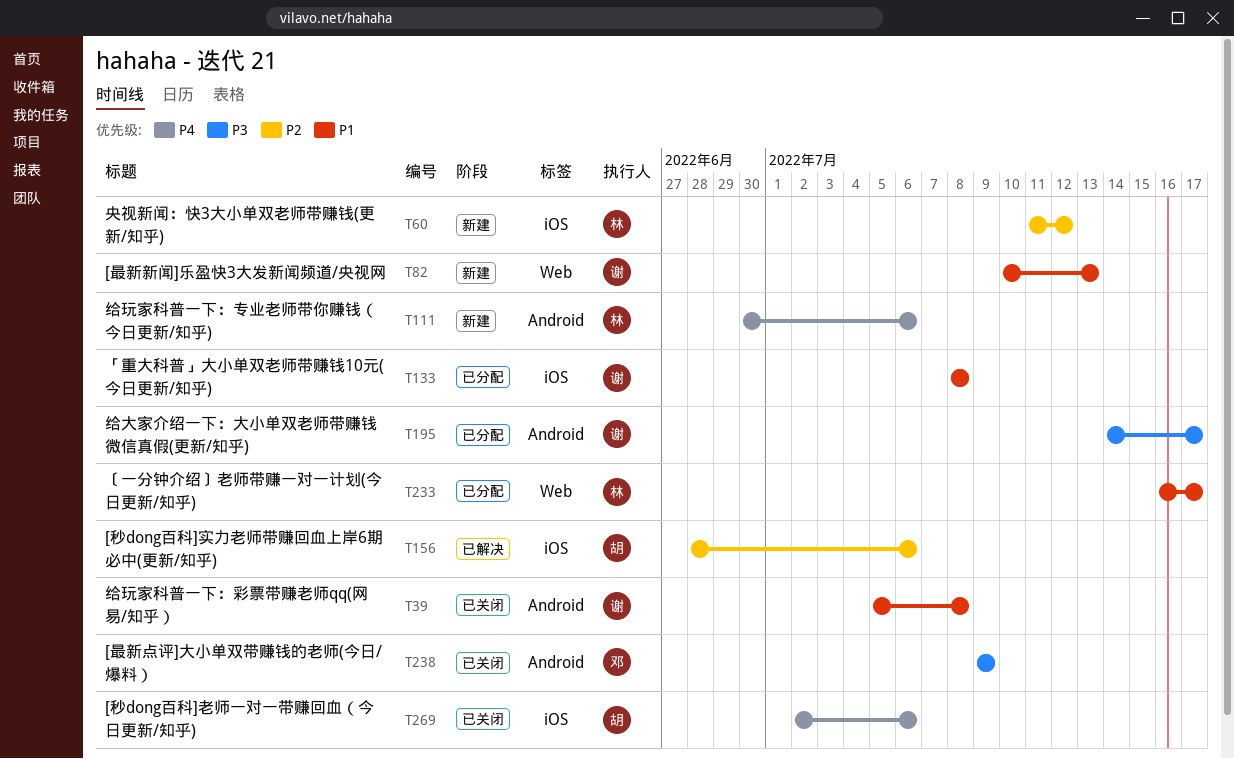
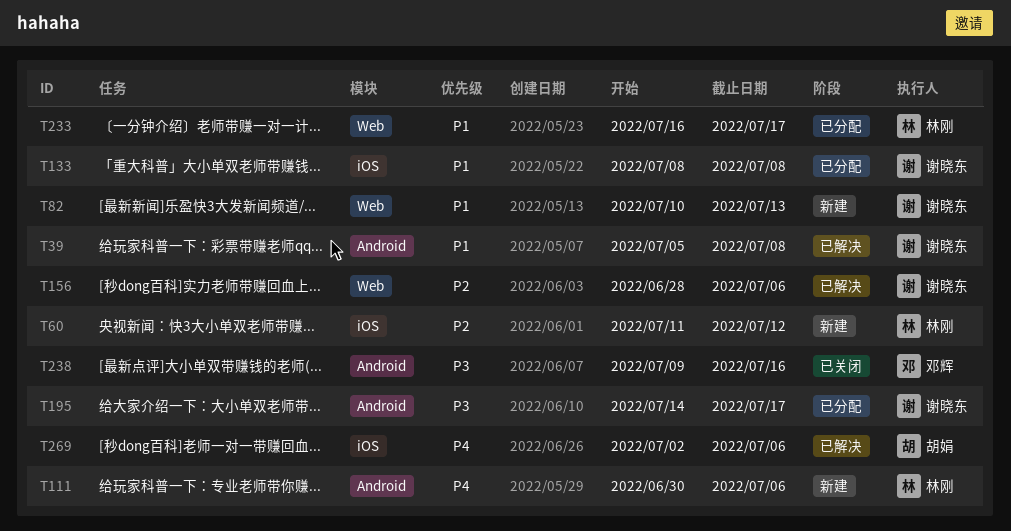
T39, status: 已关闭 -> 已解决
T156, owner: 胡娟 -> 谢晓东
T156, label: iOS -> Web
T238, due: Jul 9 -> Jul 16
T269, status: 已关闭 -> 已解决

